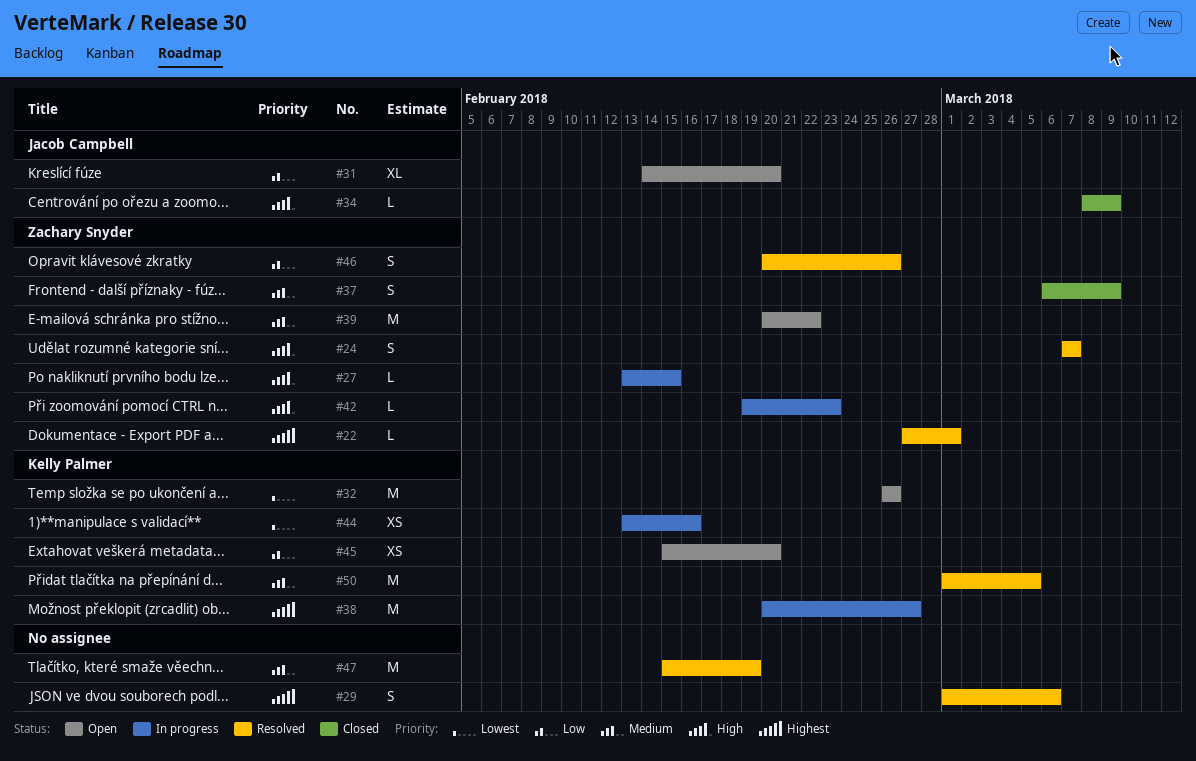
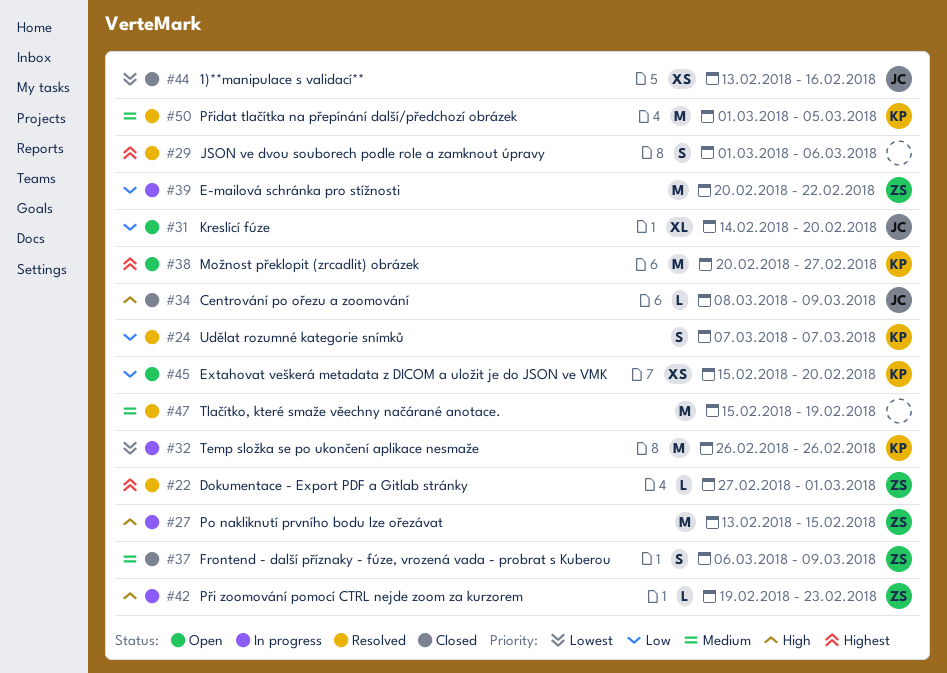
#24, owner: Zachary Snyder -> Kelly Palmer
#24, priority: High -> Low
#27, estimate: L -> M
#32, status: Open -> In progress
#38, status: In progress -> Open
#39, status: Open -> In progress
#39, priority: Medium -> Low
#44, status: In progress -> Closed
#44, owner: Kelly Palmer -> Jacob Campbell
#46: present -> none

